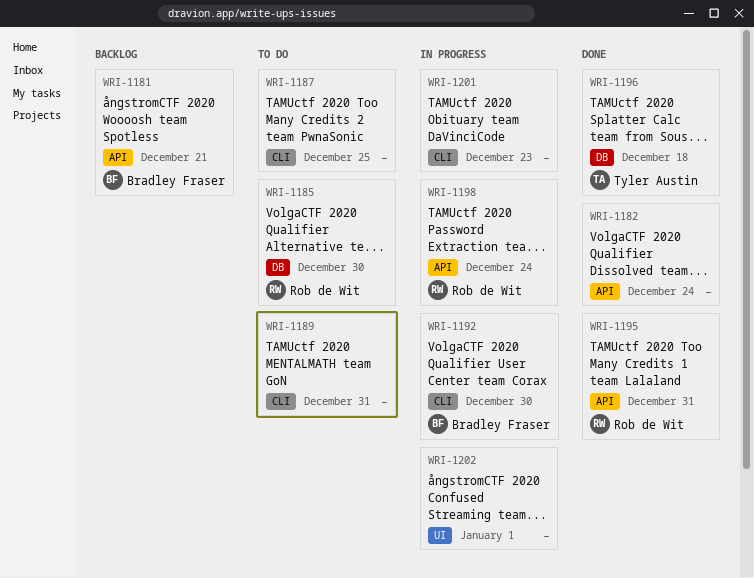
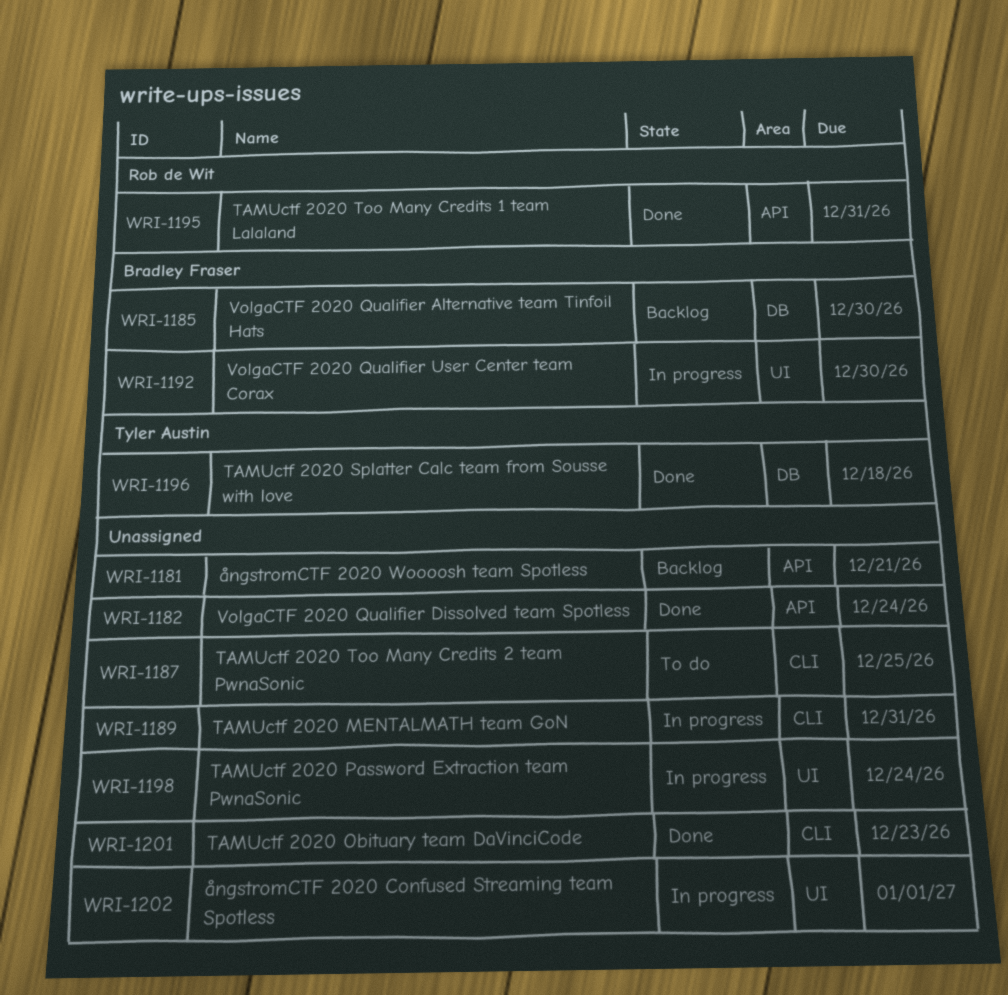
WRI-1181, owner: Bradley Fraser -> none
WRI-1185, status: To do -> Backlog
WRI-1185, owner: Rob de Wit -> Bradley Fraser
WRI-1189, status: To do -> In progress
WRI-1192, label: CLI -> UI
WRI-1198, owner: Rob de Wit -> none
WRI-1198, label: API -> UI
WRI-1201, status: In progress -> Done

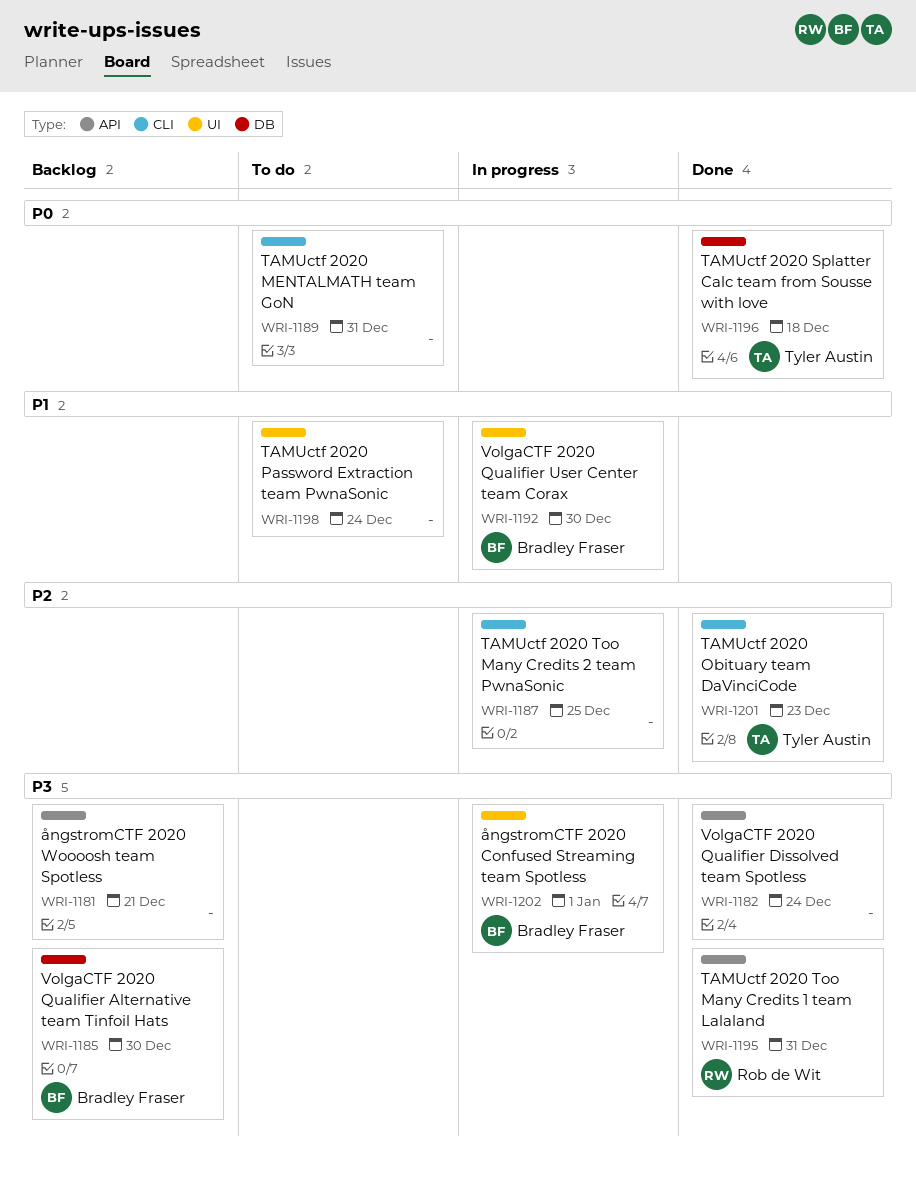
WRI-1187, status: To do -> In progress
WRI-1189, status: In progress -> To do
WRI-1198, status: In progress -> To do
WRI-1201, owner: none -> Tyler Austin
WRI-1202, owner: none -> Bradley Fraser

